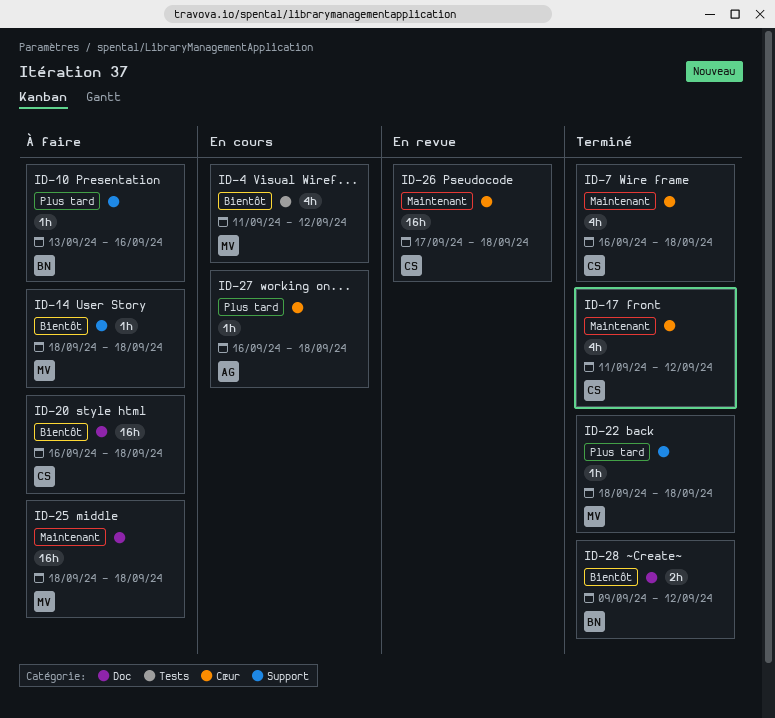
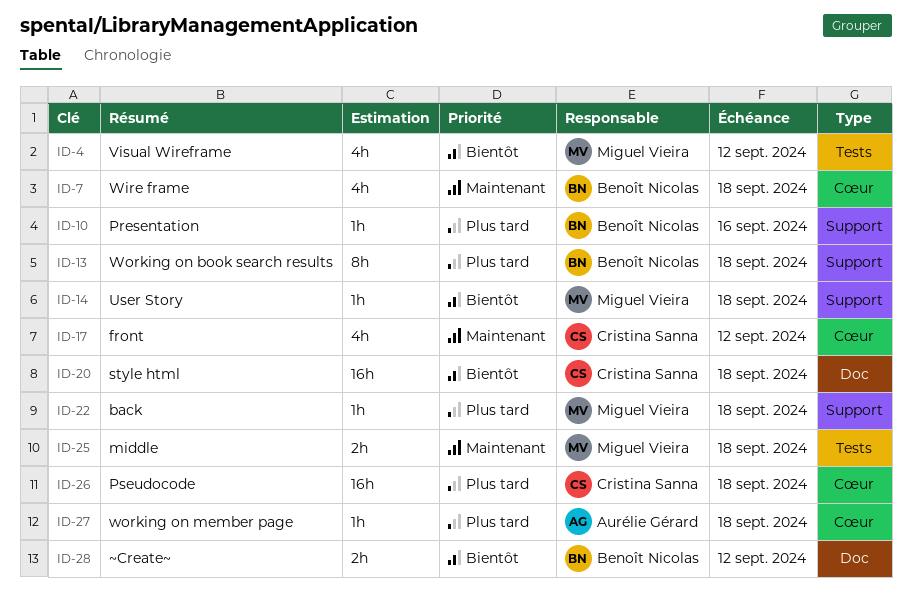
ID-7, owner: Cristina Sanna -> Benoît Nicolas
ID-13: none -> present
ID-25, label: Doc -> Tests
ID-25, estimate: 16h -> 2h
ID-26, priority: Maintenant -> Plus tard

